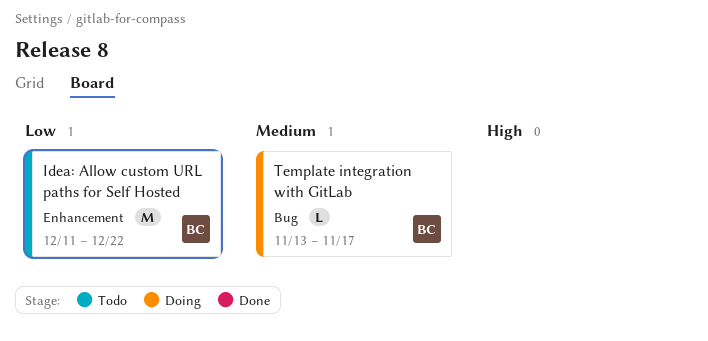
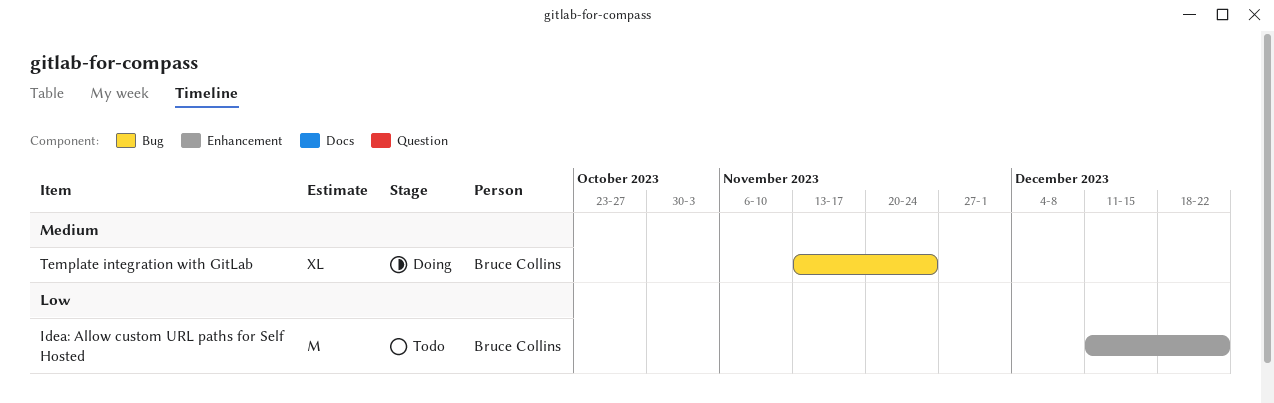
Template integration with GitLab, estimate: L -> XL
Template integration with GitLab, due: Nov 17 -> Nov 24

